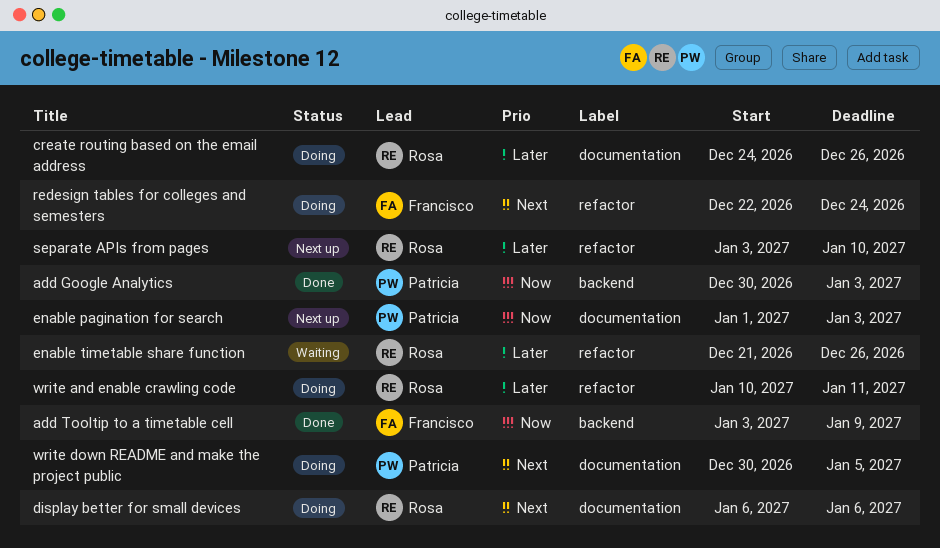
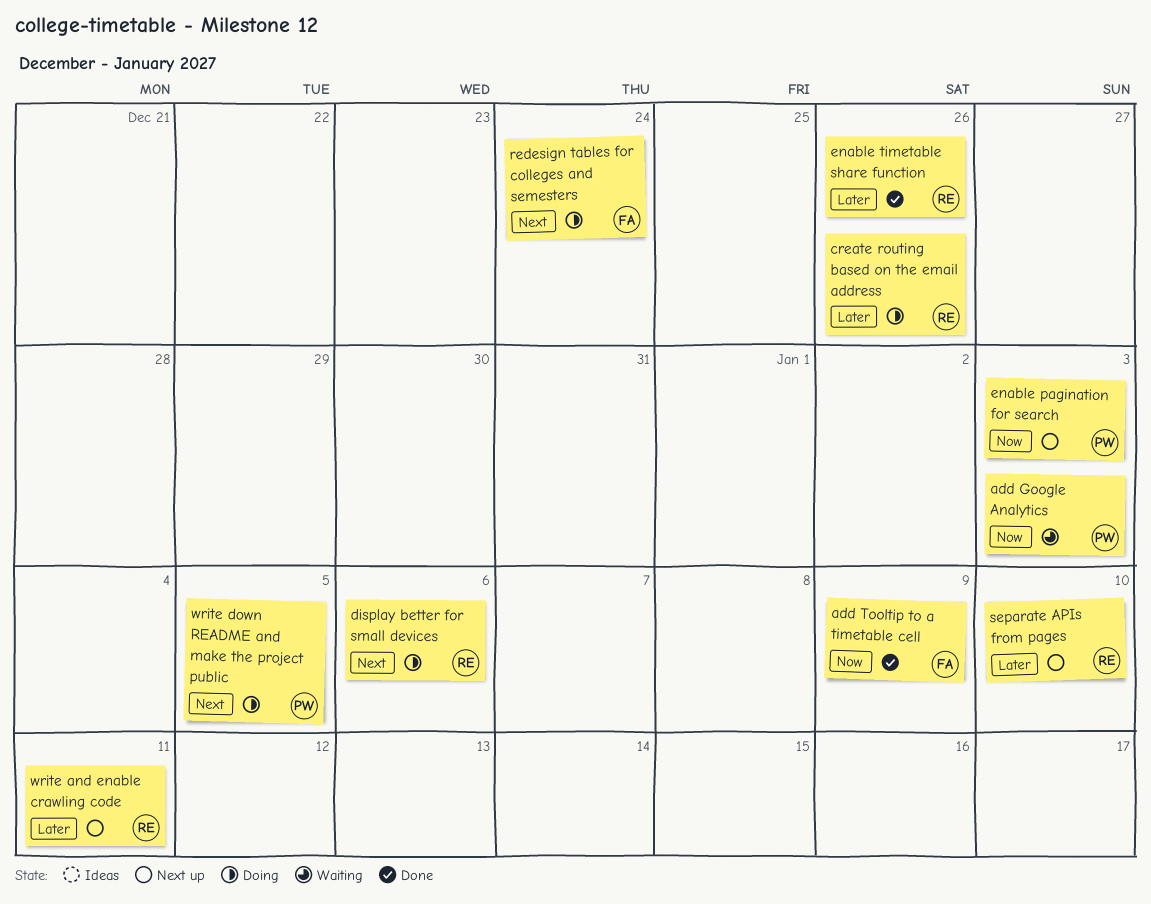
add Google Analytics, status: Done -> Waiting
enable timetable share function, status: Waiting -> Done
write and enable crawling code, status: Doing -> Next up

